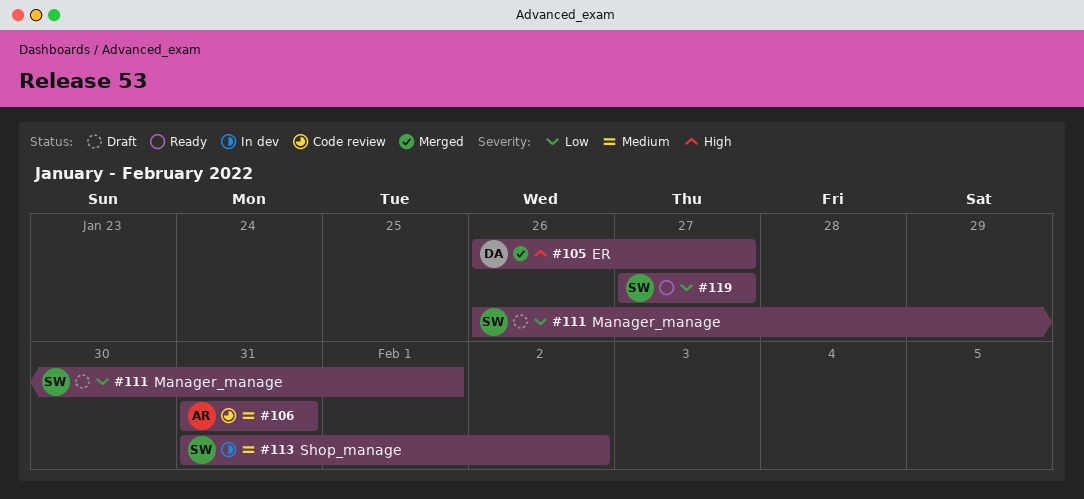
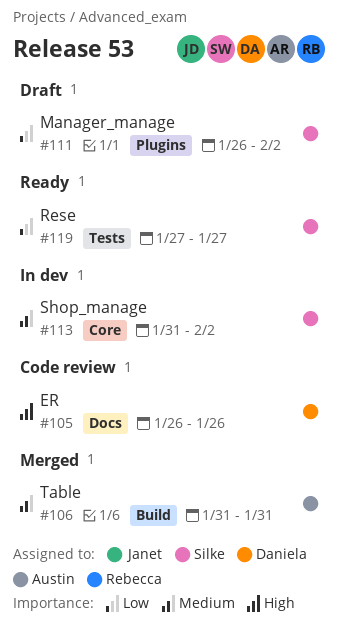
#105, status: Merged -> Code review
#105, due: Jan 27 -> Jan 26
#106, status: Code review -> Merged
#111, due: Feb 1 -> Feb 2

